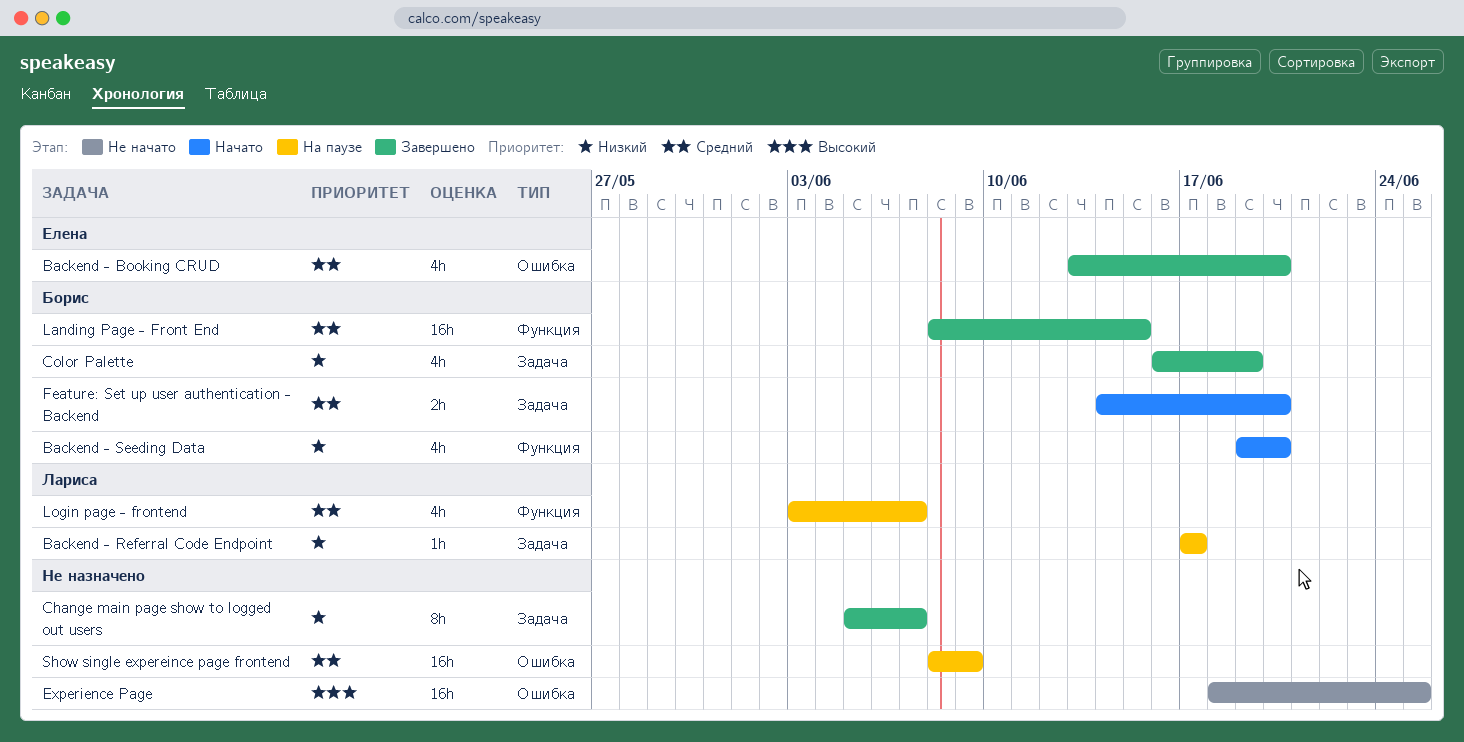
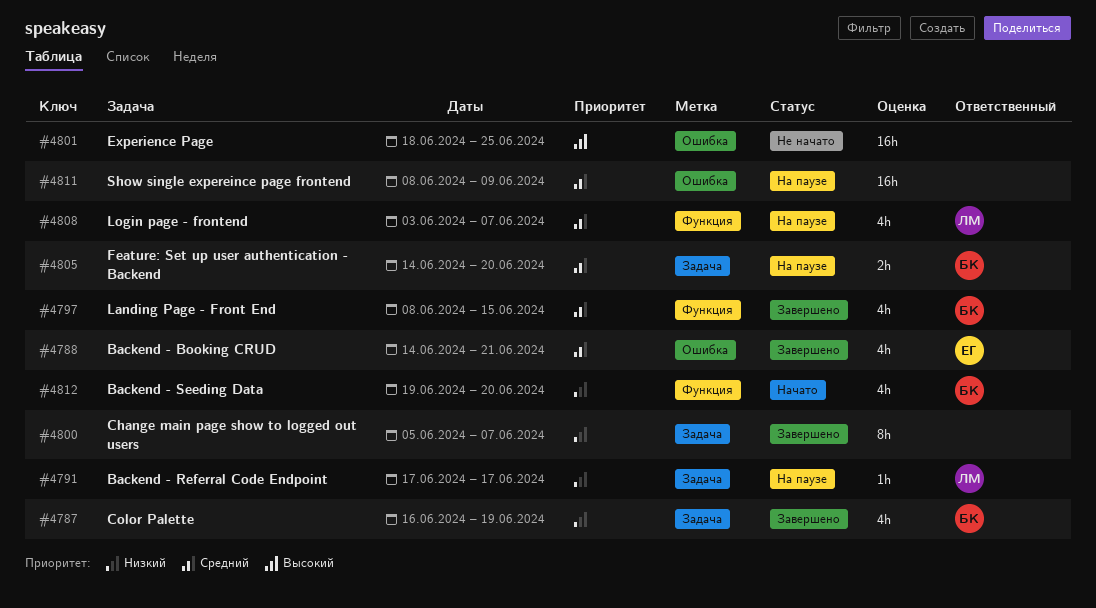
Backend - Booking CRUD, start: Jun 13 -> Jun 14
Backend - Booking CRUD, due: Jun 20 -> Jun 21
Feature: Set up user authentication - Backend, status: Начато -> На паузе
Landing Page - Front End, estimate: 16h -> 4h

